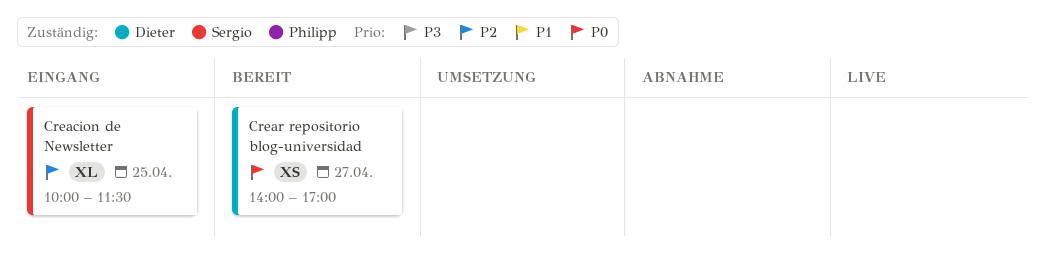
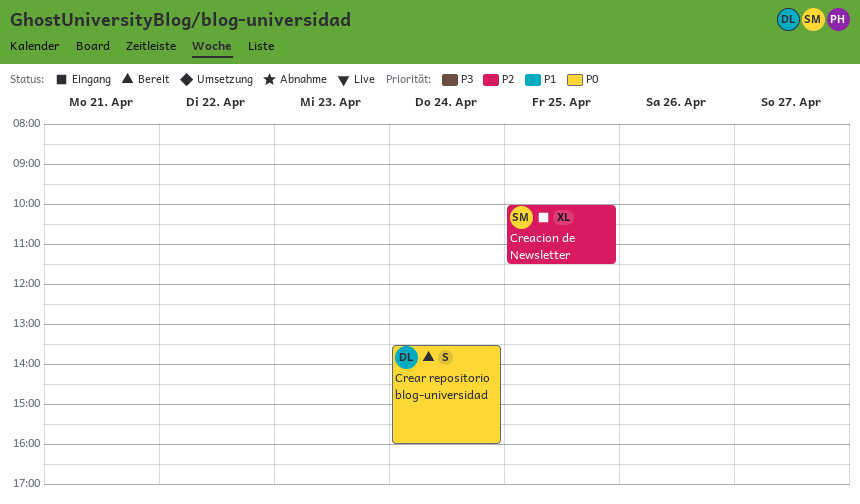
Crear repositorio blog-universidad, estimate: XS -> S
Crear repositorio blog-universidad, day: Apr 27 -> Apr 24
Crear repositorio blog-universidad, begins: 14:00 -> 13:30
Crear repositorio blog-universidad, ends: 17:00 -> 16:00

